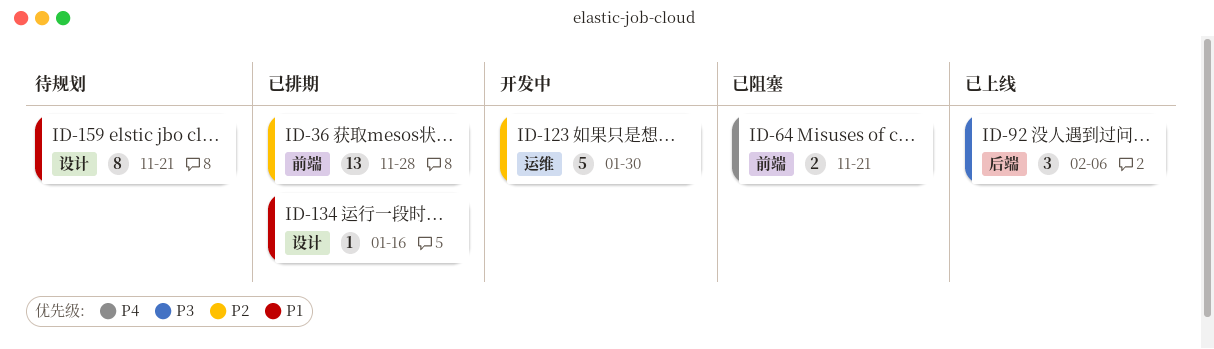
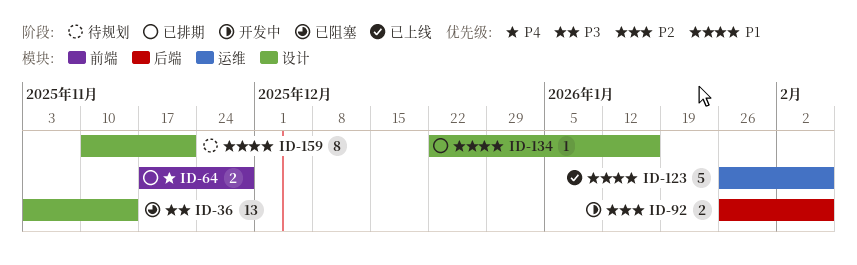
ID-36, status: 已排期 -> 已阻塞
ID-36, priority: P2 -> P3
ID-36, label: 前端 -> 设计
ID-36, due: Nov 28 -> Nov 14
ID-64, status: 已阻塞 -> 已排期
ID-64, due: Nov 21 -> Nov 28
ID-92, status: 已上线 -> 开发中
ID-92, priority: P3 -> P2
ID-92, estimate: 3 -> 2
ID-123, status: 开发中 -> 已上线
ID-123, priority: P2 -> P1
ID-123, due: Jan 30 -> Feb 6

